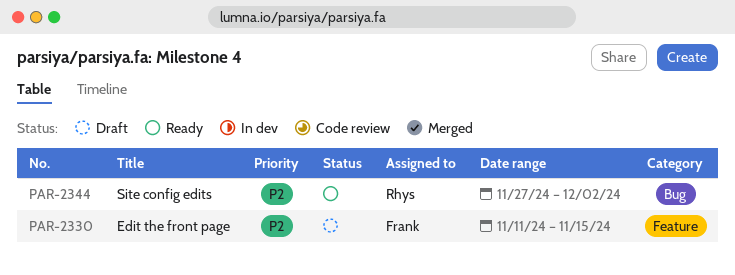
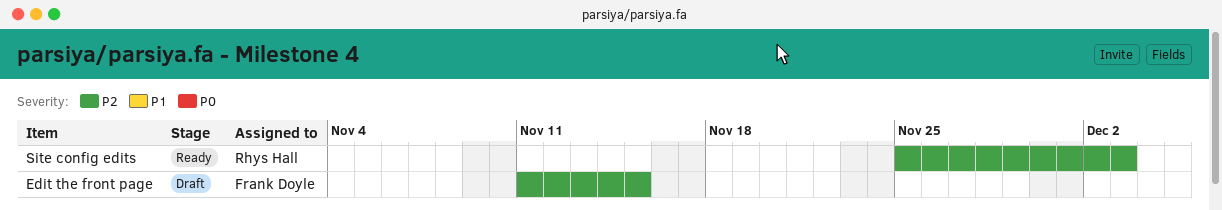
Site config edits, start: Nov 27 -> Nov 25
Site config edits, due: Dec 2 -> Dec 3

